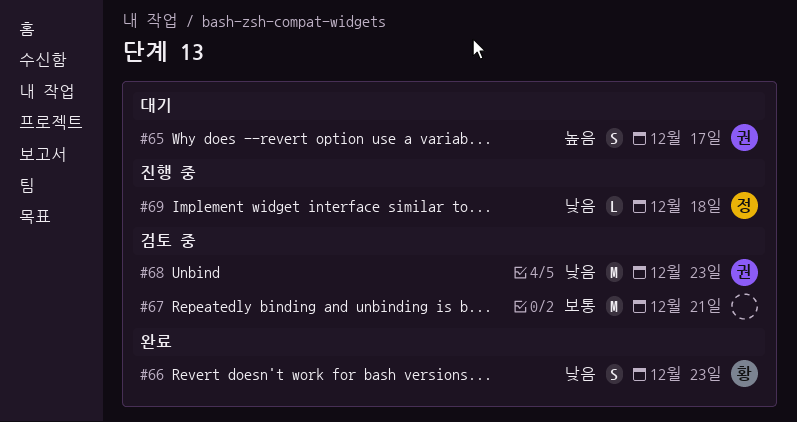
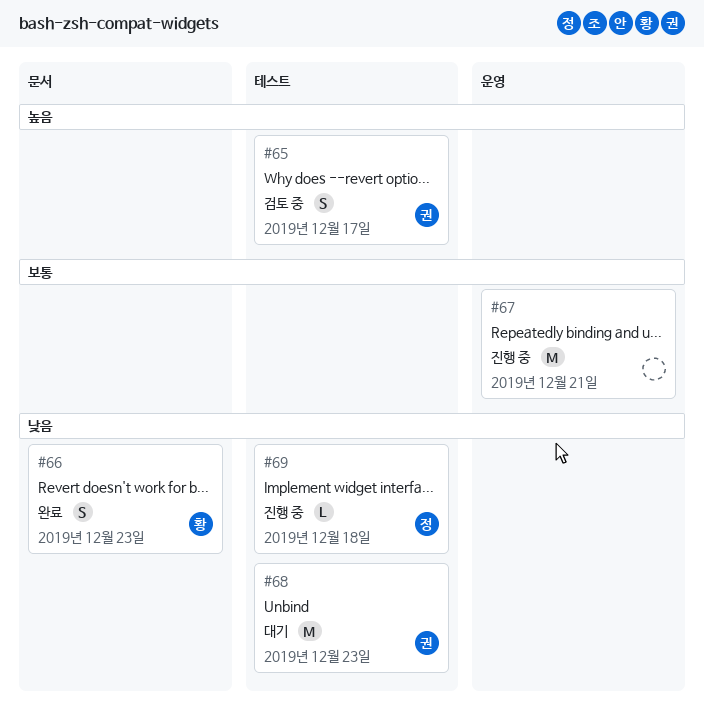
#65, status: 대기 -> 검토 중
#67, status: 검토 중 -> 진행 중
#68, status: 검토 중 -> 대기

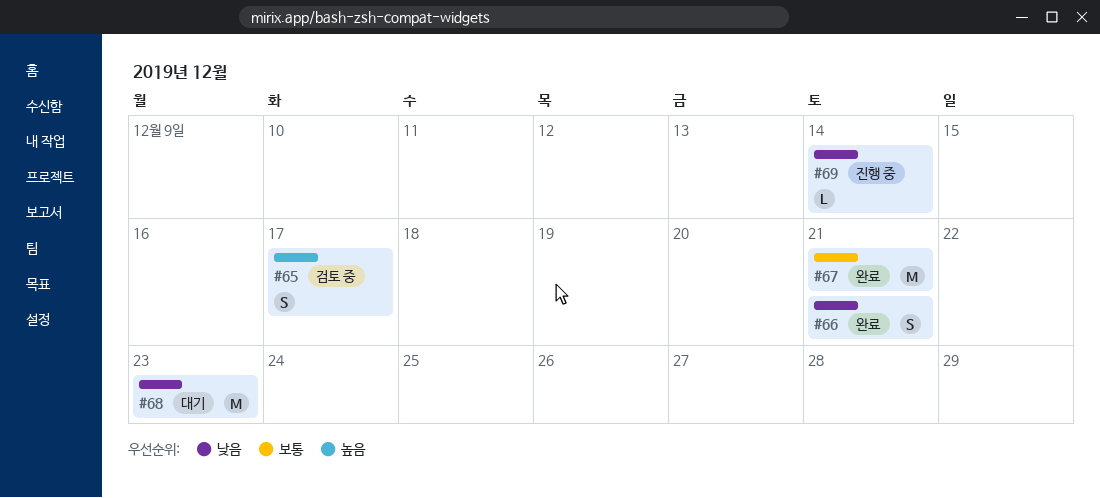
#66, due: Dec 23 -> Dec 21
#67, status: 진행 중 -> 완료
#69, due: Dec 18 -> Dec 14

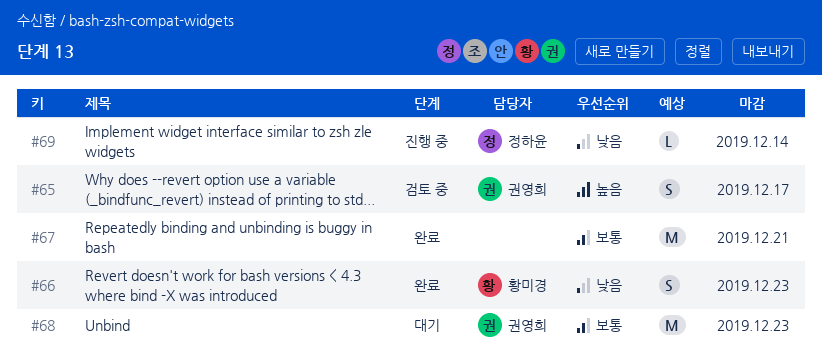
#66, due: Dec 21 -> Dec 23
#68, priority: 낮음 -> 보통

